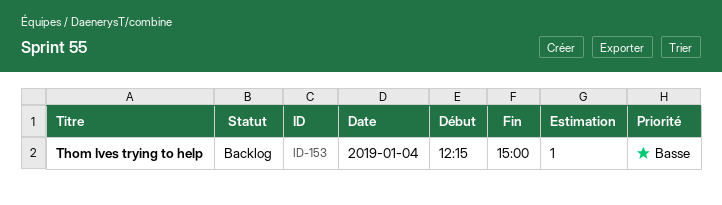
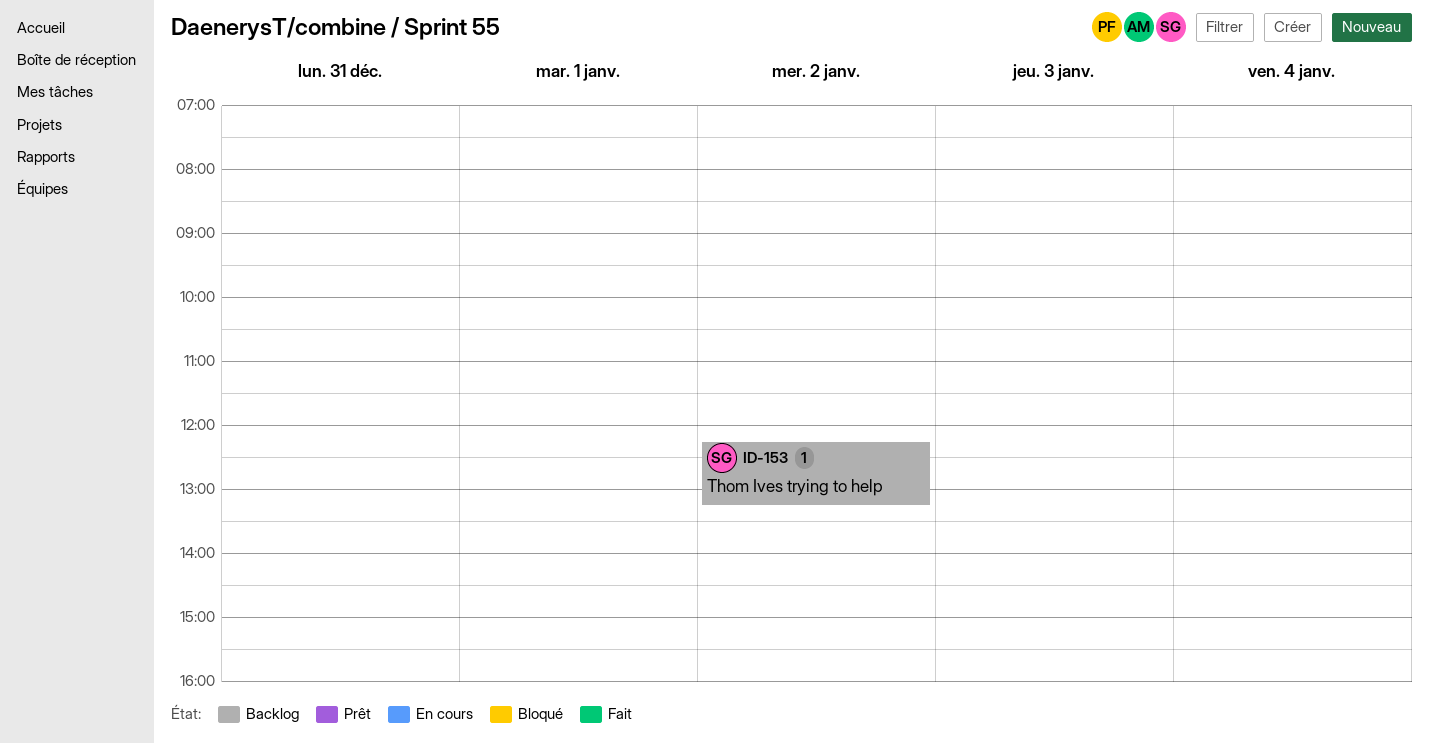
ID-153, day: Jan 4 -> Jan 2
ID-153, ends: 15:00 -> 13:15

